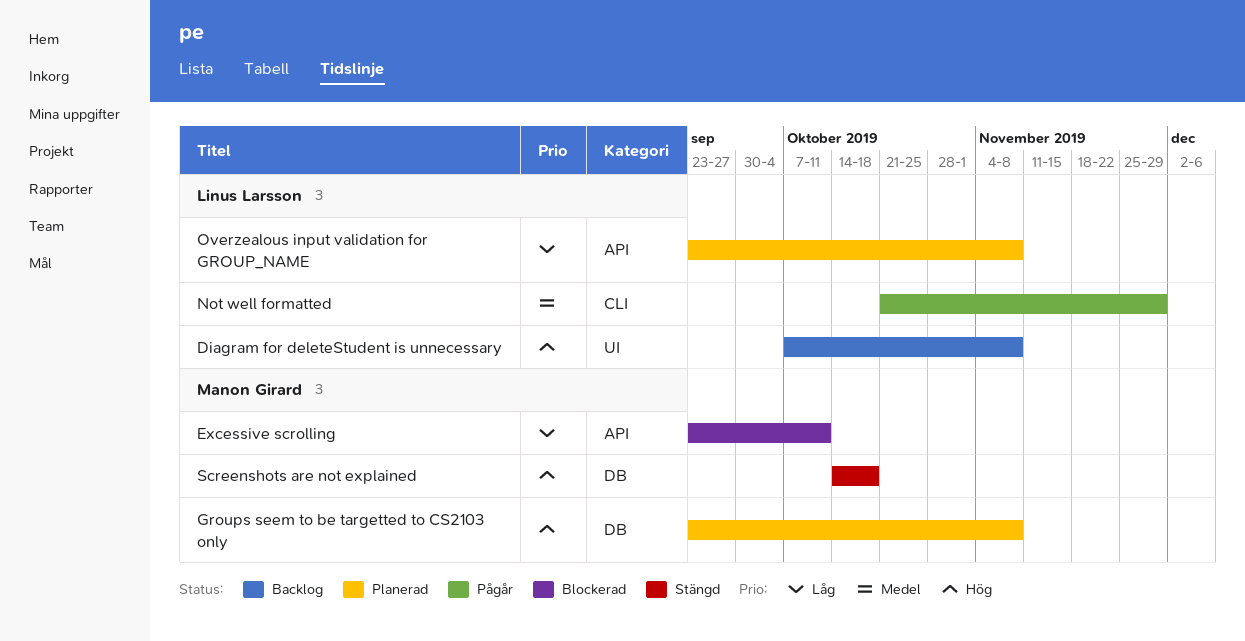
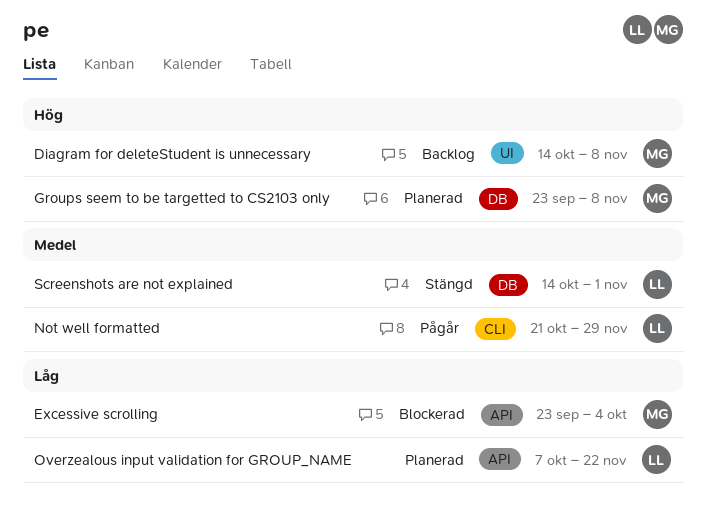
Diagram for deleteStudent is unnecessary, owner: Linus Larsson -> Manon Girard
Diagram for deleteStudent is unnecessary, start: Oct 7 -> Oct 14
Excessive scrolling, due: Oct 11 -> Oct 4
Overzealous input validation for GROUP_NAME, start: Sep 23 -> Oct 7
Overzealous input validation for GROUP_NAME, due: Nov 8 -> Nov 22
Screenshots are not explained, owner: Manon Girard -> Linus Larsson
Screenshots are not explained, priority: Hög -> Medel
Screenshots are not explained, due: Oct 18 -> Nov 1

